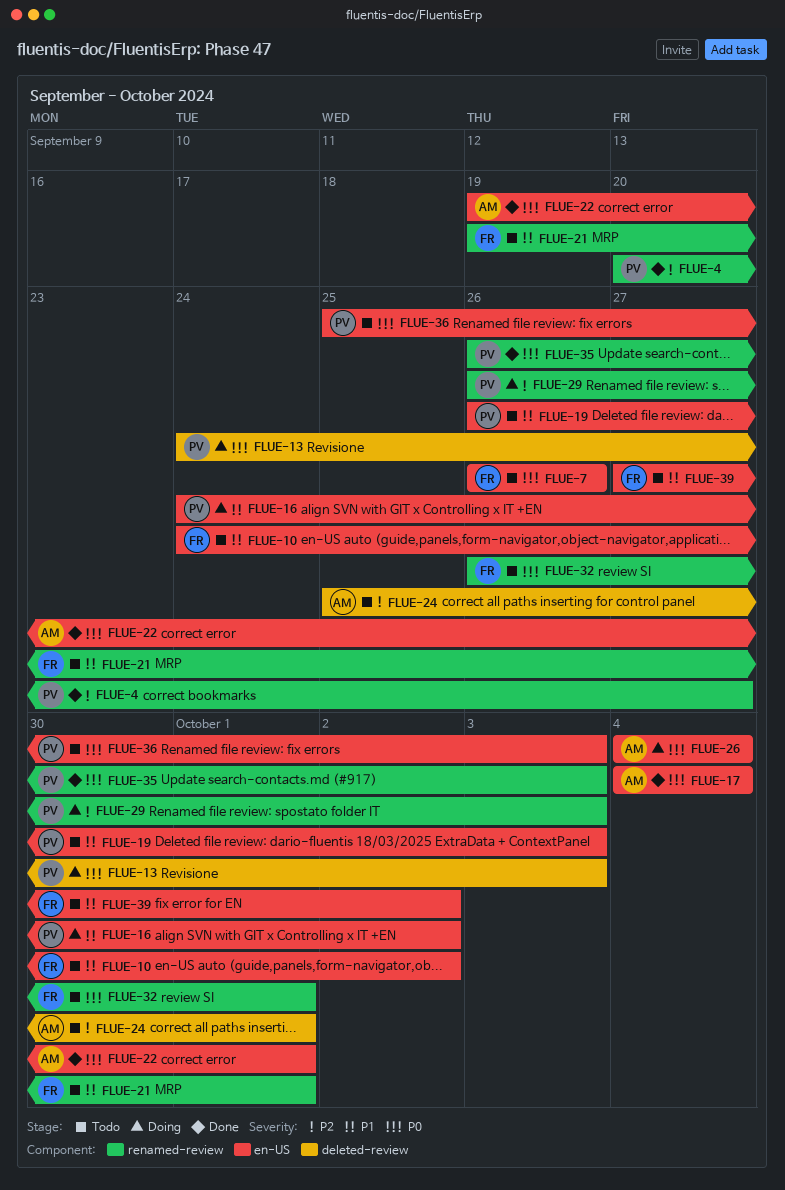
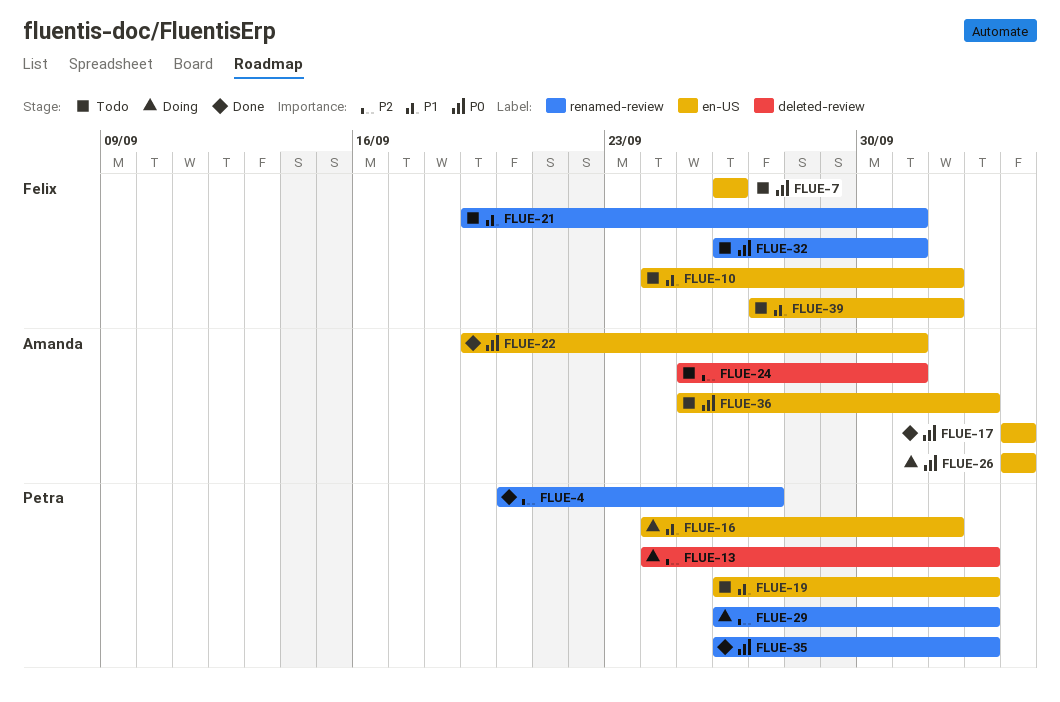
FLUE-13, priority: P0 -> P2
FLUE-36, owner: Petra -> Amanda

